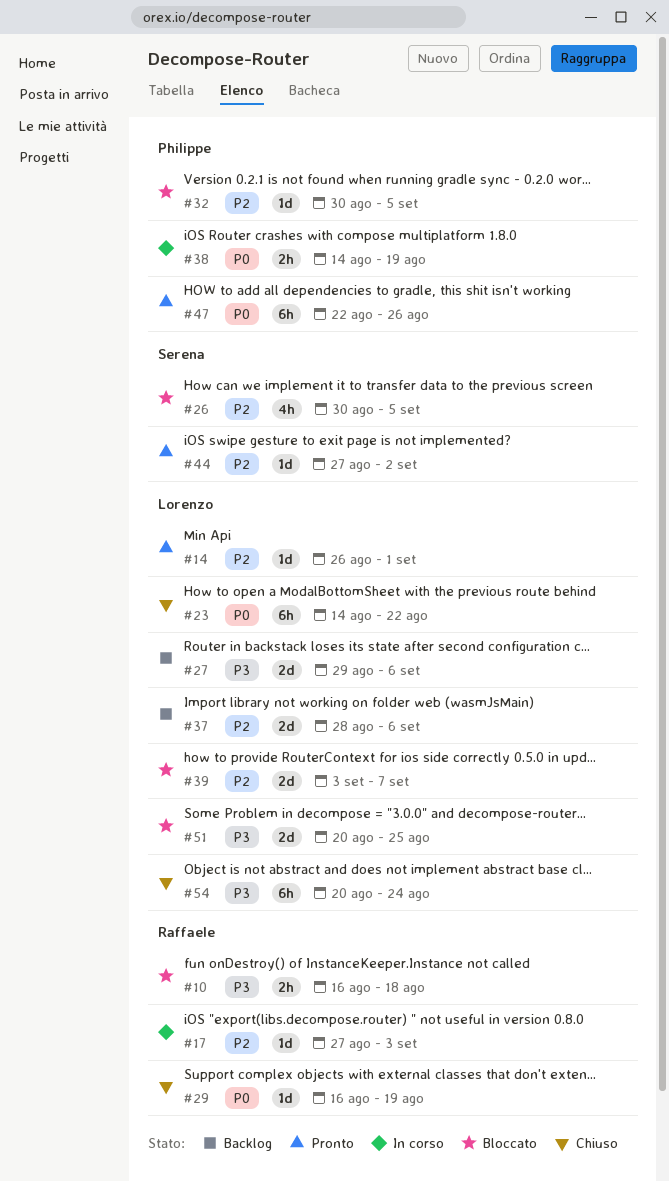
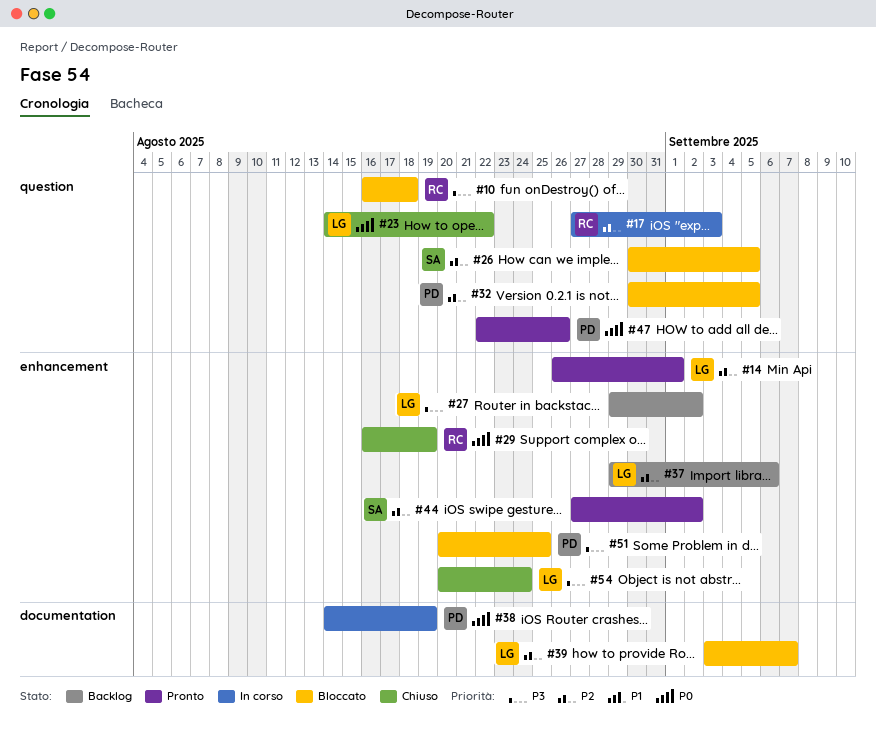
#27, due: Sep 6 -> Sep 2
#37, start: Aug 28 -> Aug 29
#51, owner: Lorenzo -> Philippe

